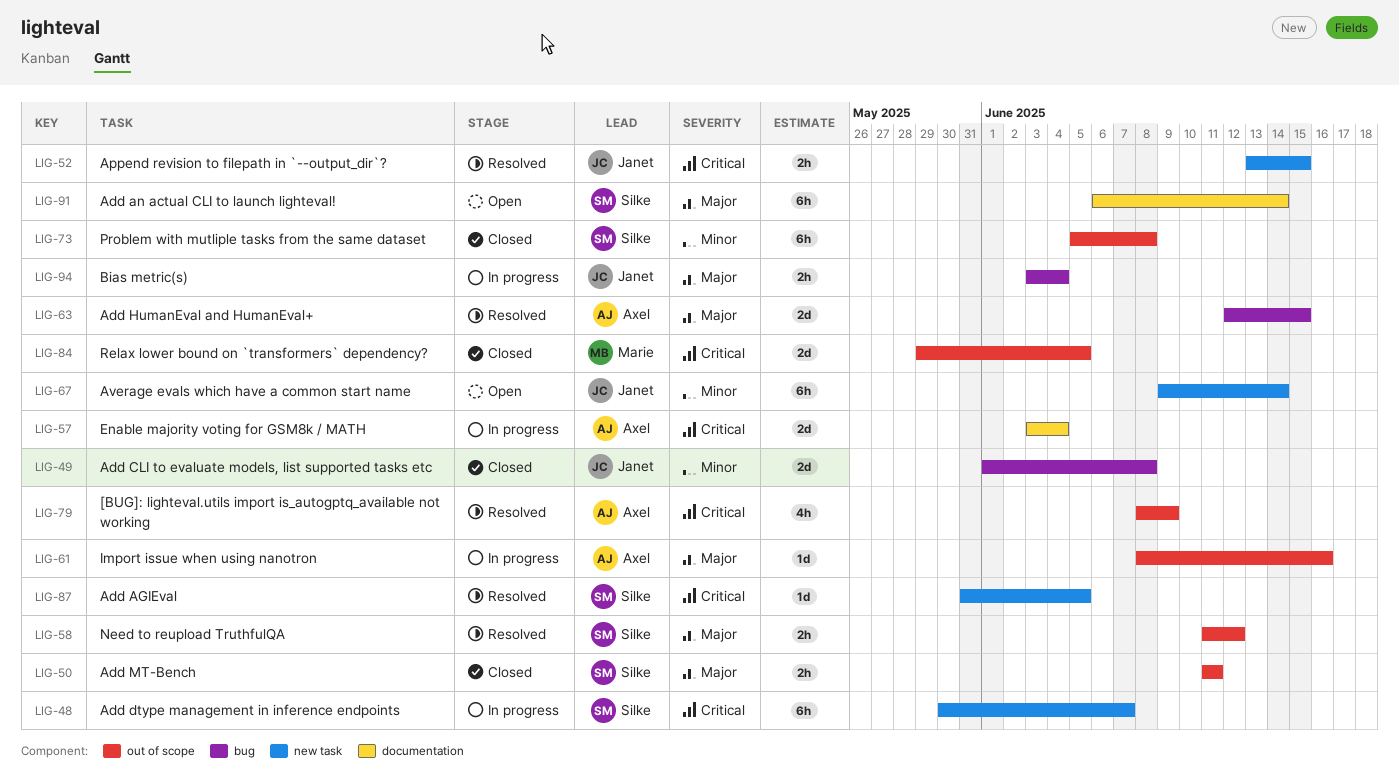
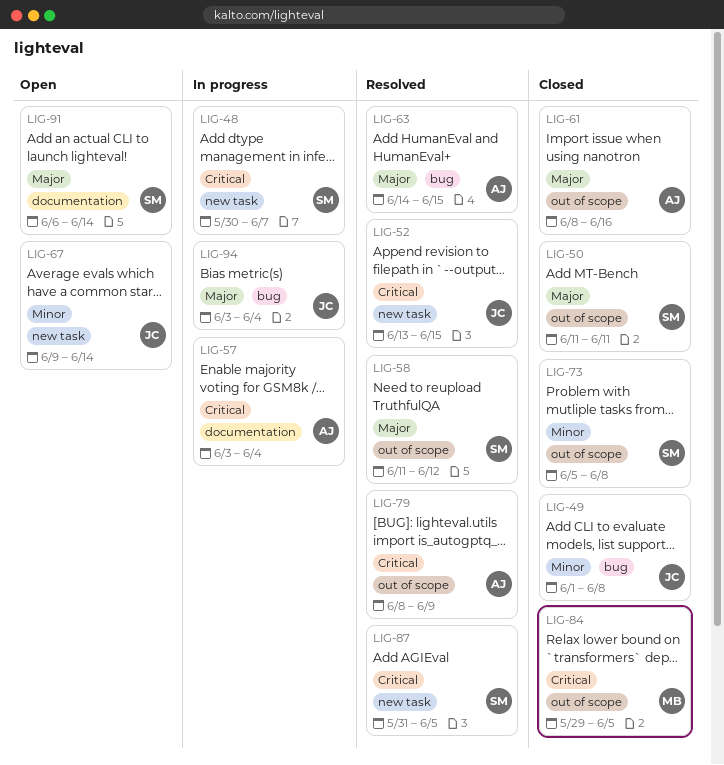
LIG-61, status: In progress -> Closed
LIG-63, start: Jun 12 -> Jun 14

